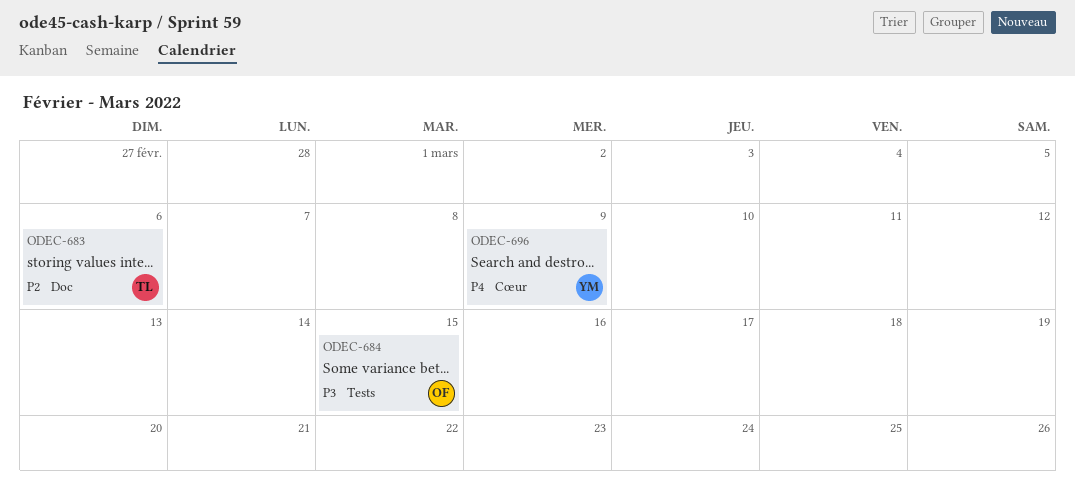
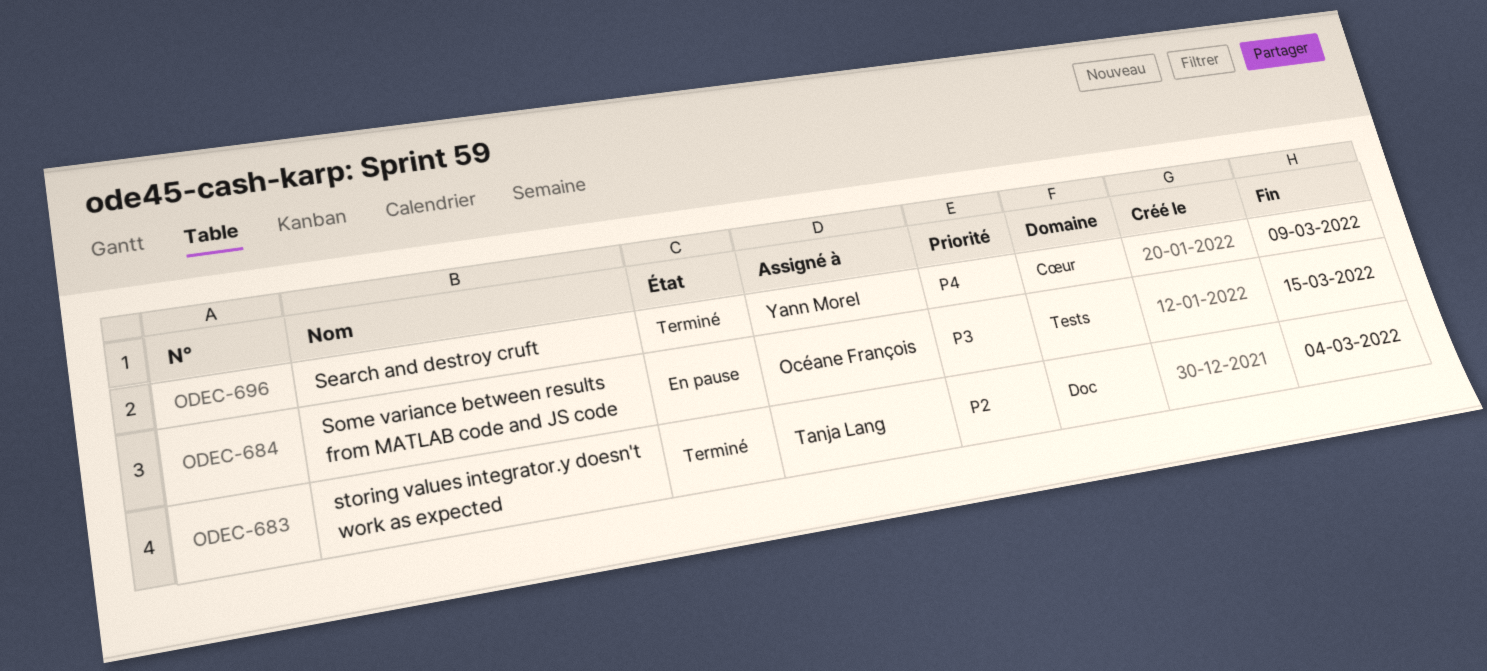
ODEC-683, due: Mar 6 -> Mar 4

